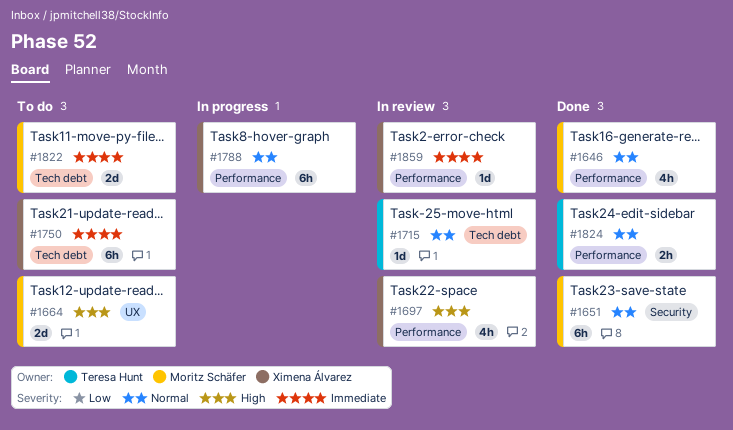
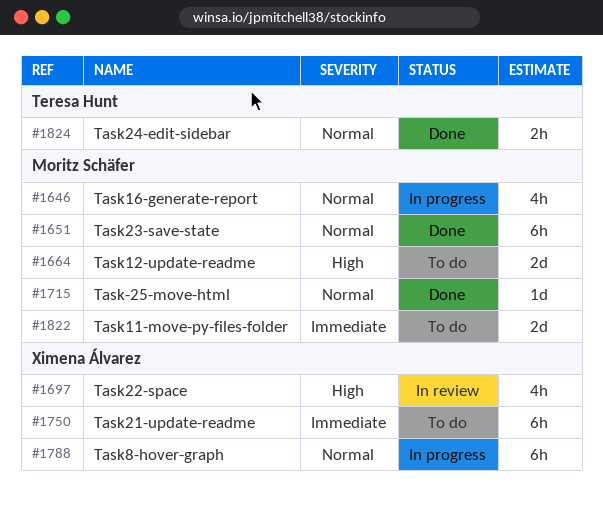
#1646, status: Done -> In progress
#1715, status: In review -> Done
#1715, owner: Teresa Hunt -> Moritz Schäfer
#1859: present -> none

